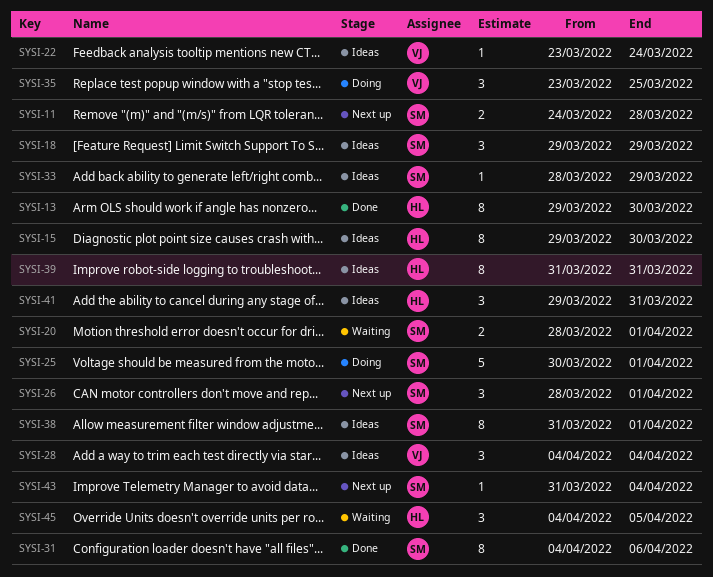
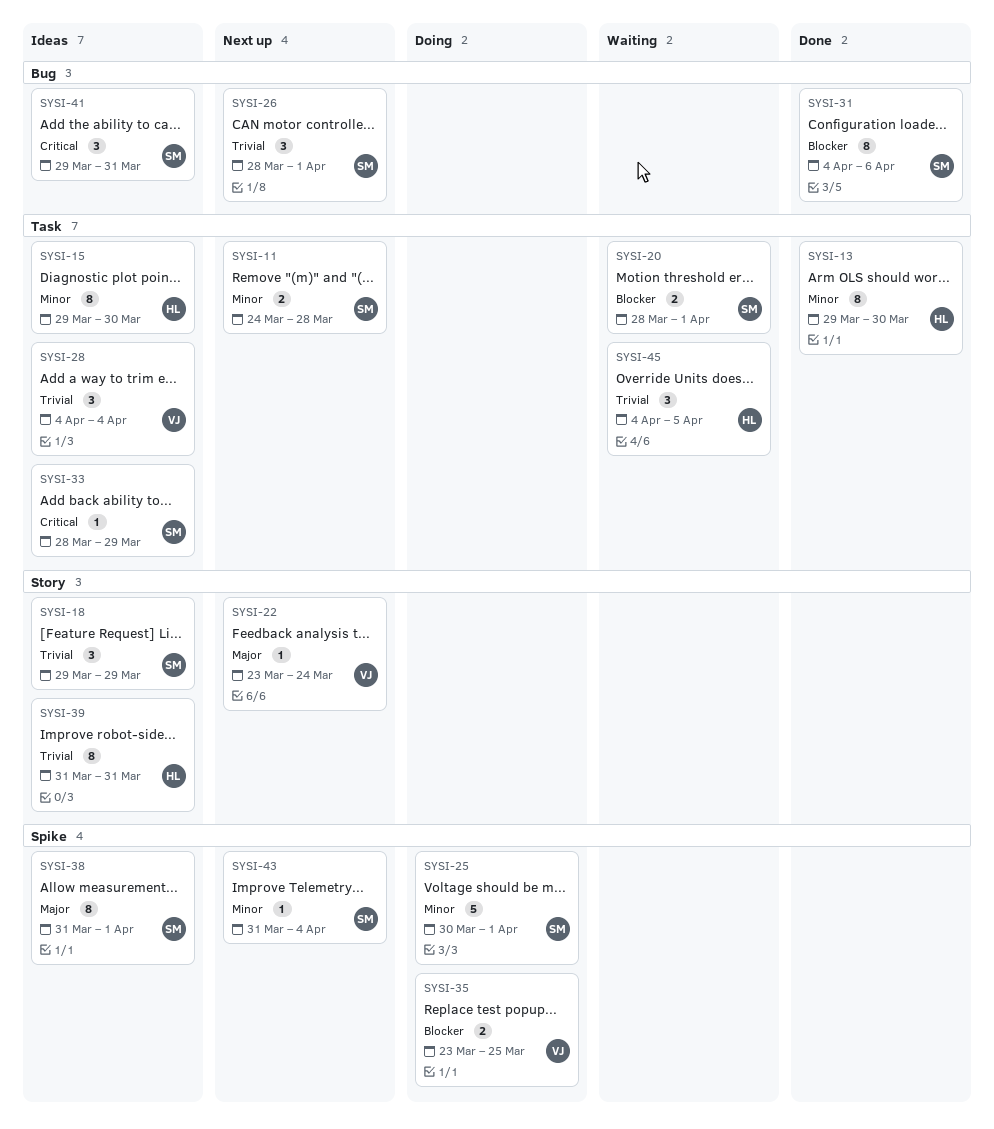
SYSI-22, status: Ideas -> Next up
SYSI-35, estimate: 3 -> 2
SYSI-41, owner: HL -> SM

